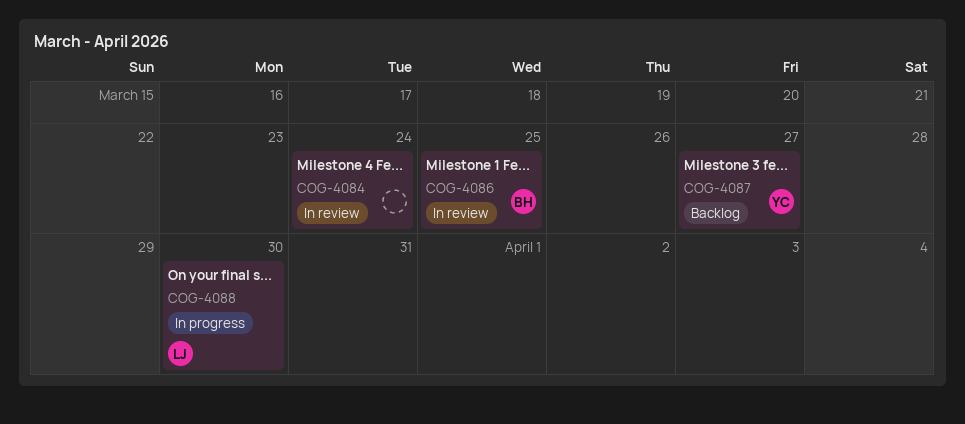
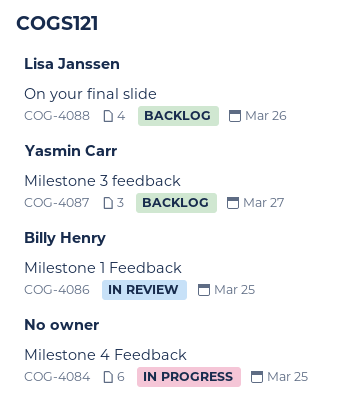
COG-4084, status: In review -> In progress
COG-4084, due: Mar 24 -> Mar 25
COG-4088, status: In progress -> Backlog
COG-4088, due: Mar 30 -> Mar 26

